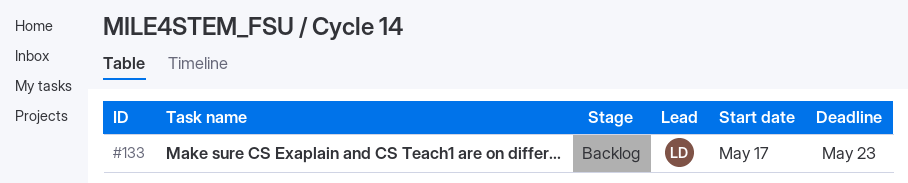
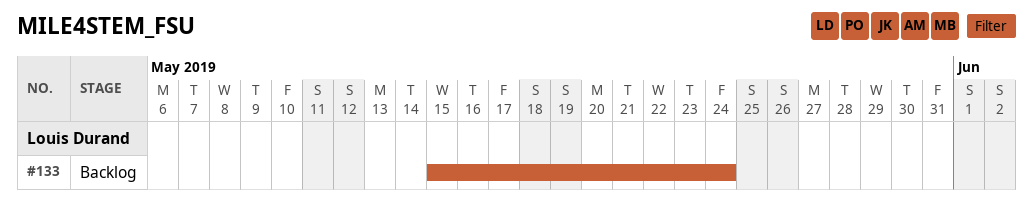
#133, start: May 17 -> May 15
#133, due: May 23 -> May 24

